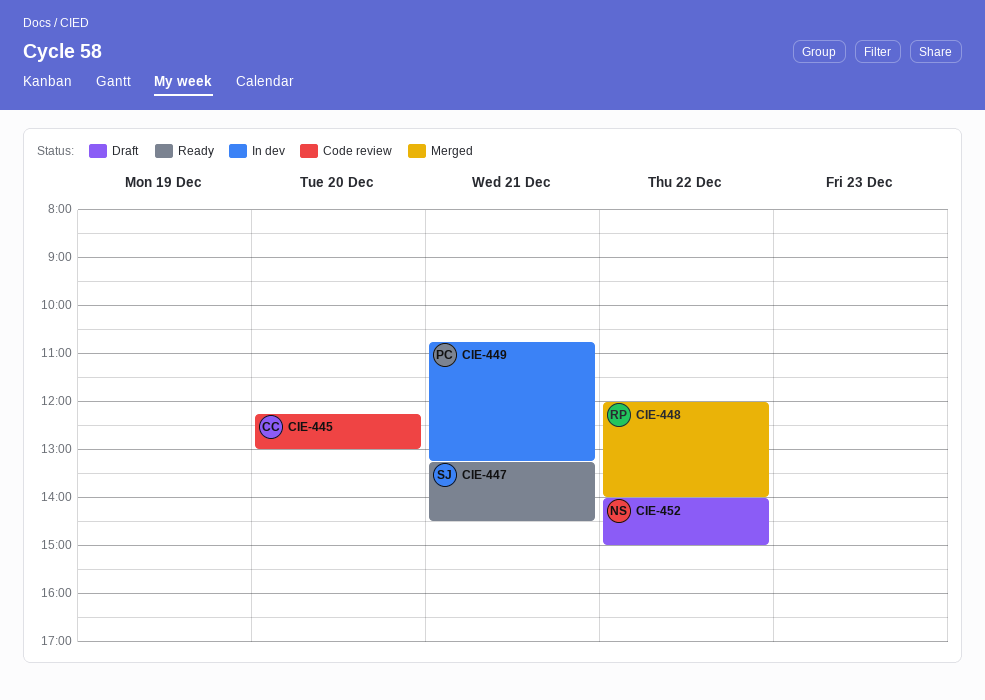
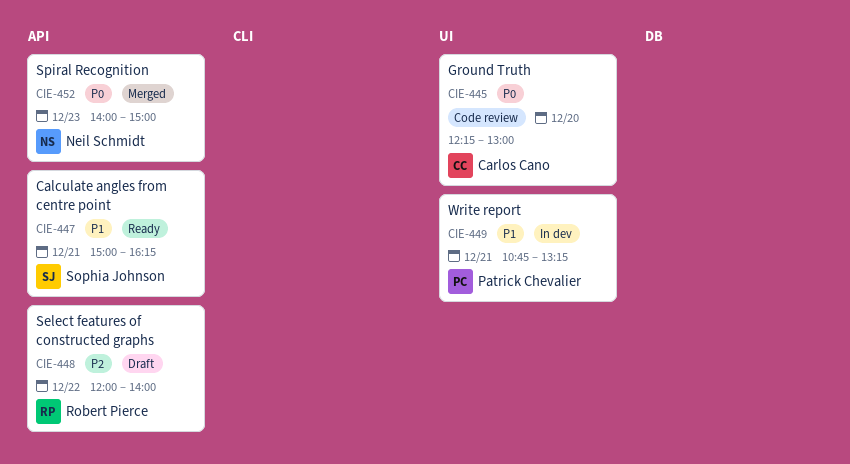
CIE-447, begins: 13:15 -> 15:00
CIE-447, ends: 14:30 -> 16:15
CIE-448, status: Merged -> Draft
CIE-452, status: Draft -> Merged
CIE-452, day: Dec 22 -> Dec 23

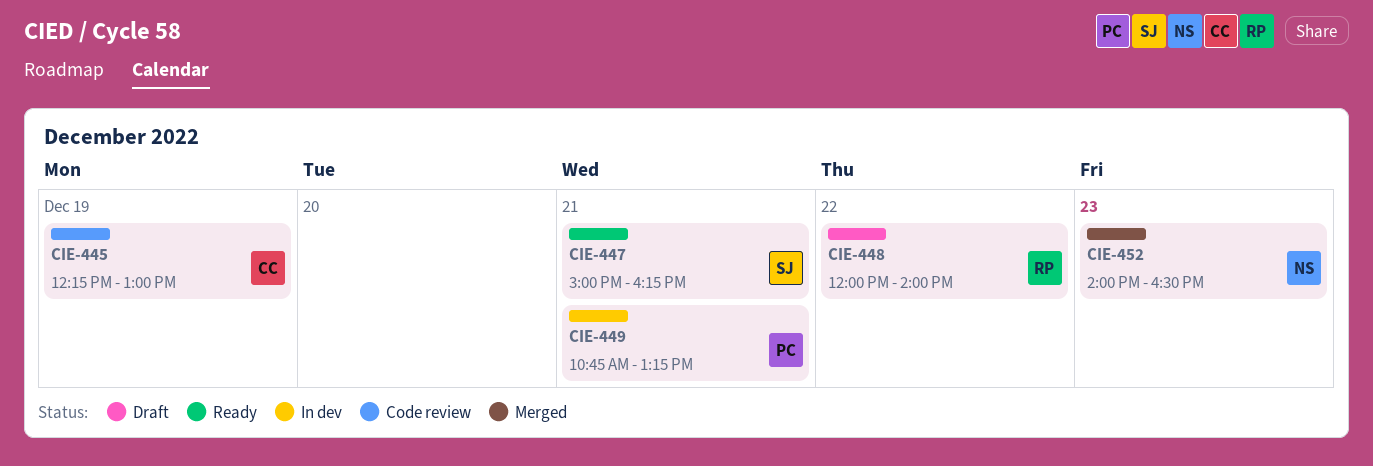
CIE-445, day: Dec 20 -> Dec 19
CIE-452, ends: 15:00 -> 16:30

